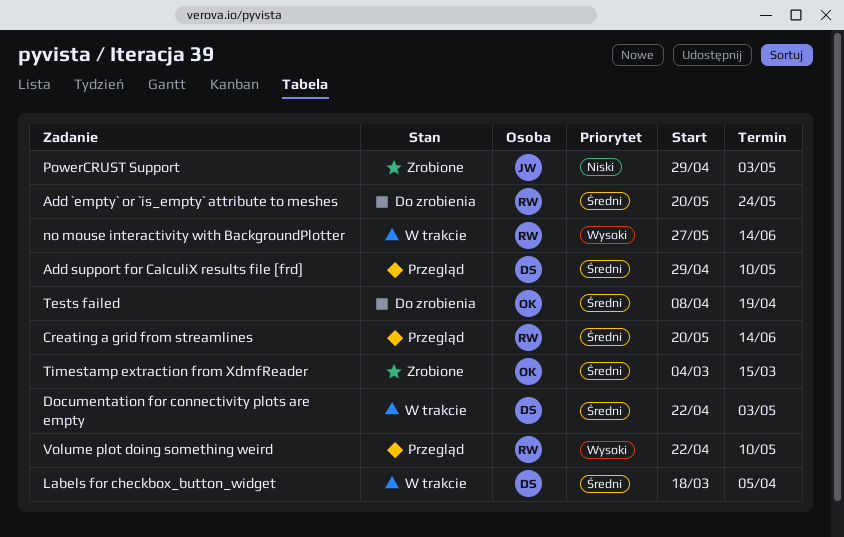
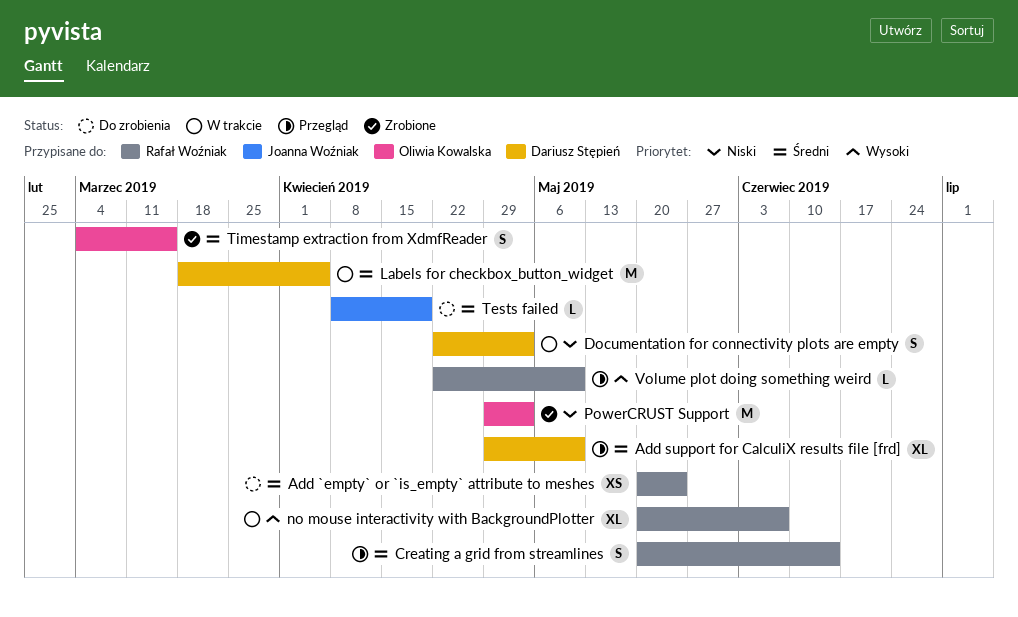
Documentation for connectivity plots are empty, priority: Średni -> Niski
no mouse interactivity with BackgroundPlotter, start: May 27 -> May 20
no mouse interactivity with BackgroundPlotter, due: Jun 14 -> Jun 7
PowerCRUST Support, owner: Joanna Woźniak -> Oliwia Kowalska
Tests failed, owner: Oliwia Kowalska -> Joanna Woźniak

